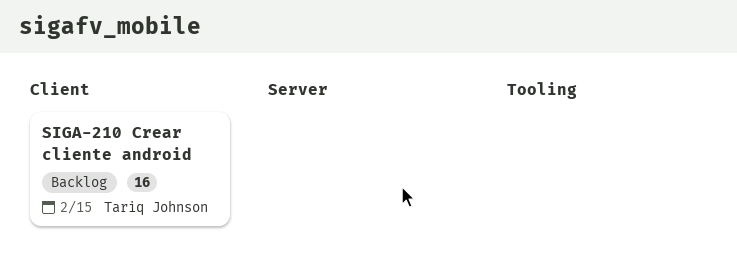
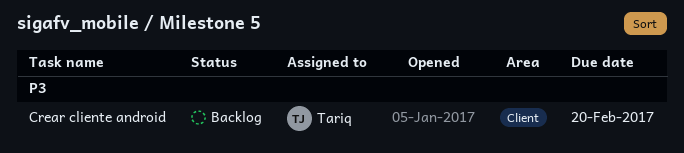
Crear cliente android, due: Feb 15 -> Feb 20

